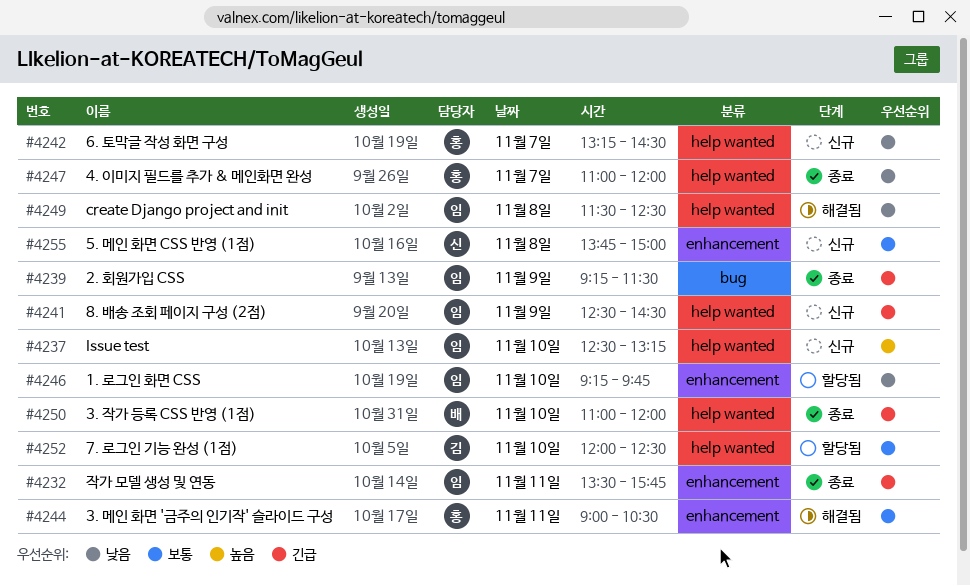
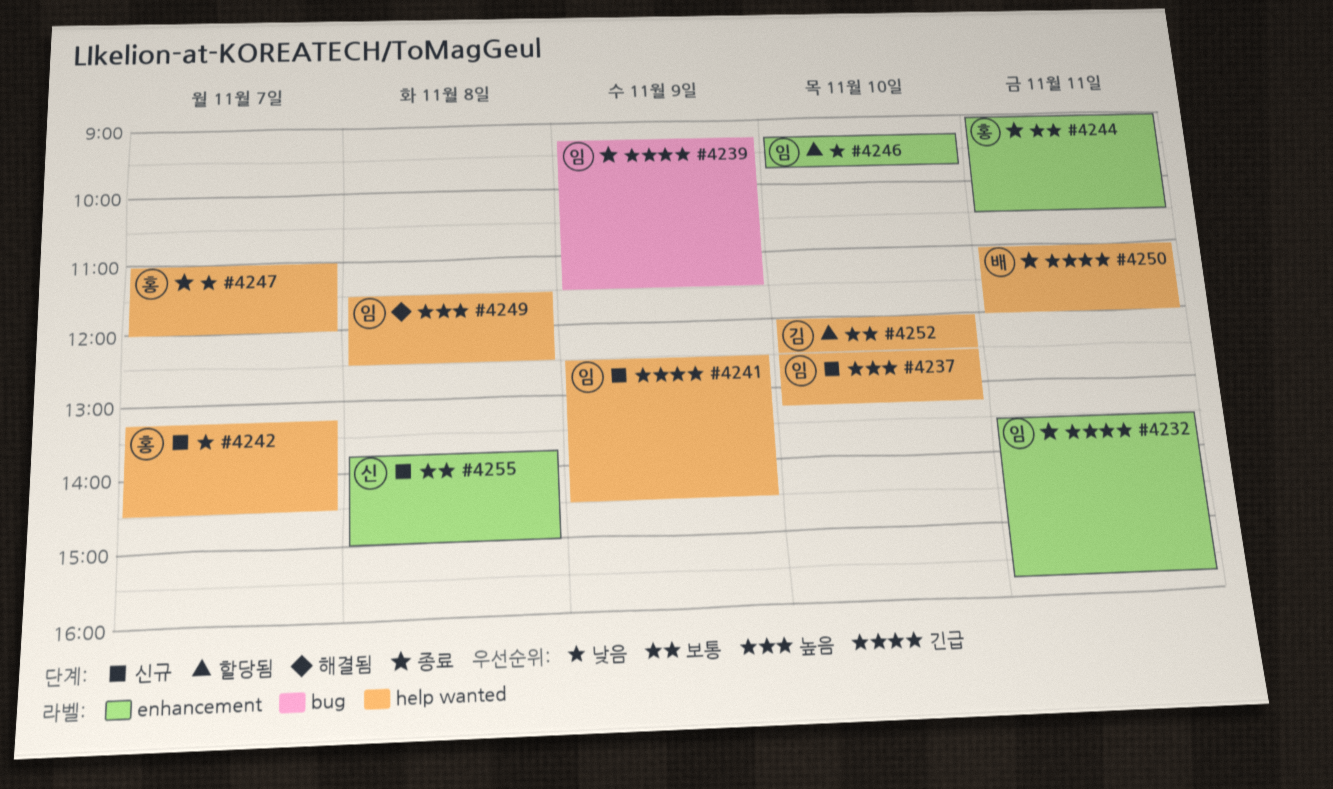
#4244, status: 해결됨 -> 종료
#4249, priority: 낮음 -> 높음
#4250, day: Nov 10 -> Nov 11

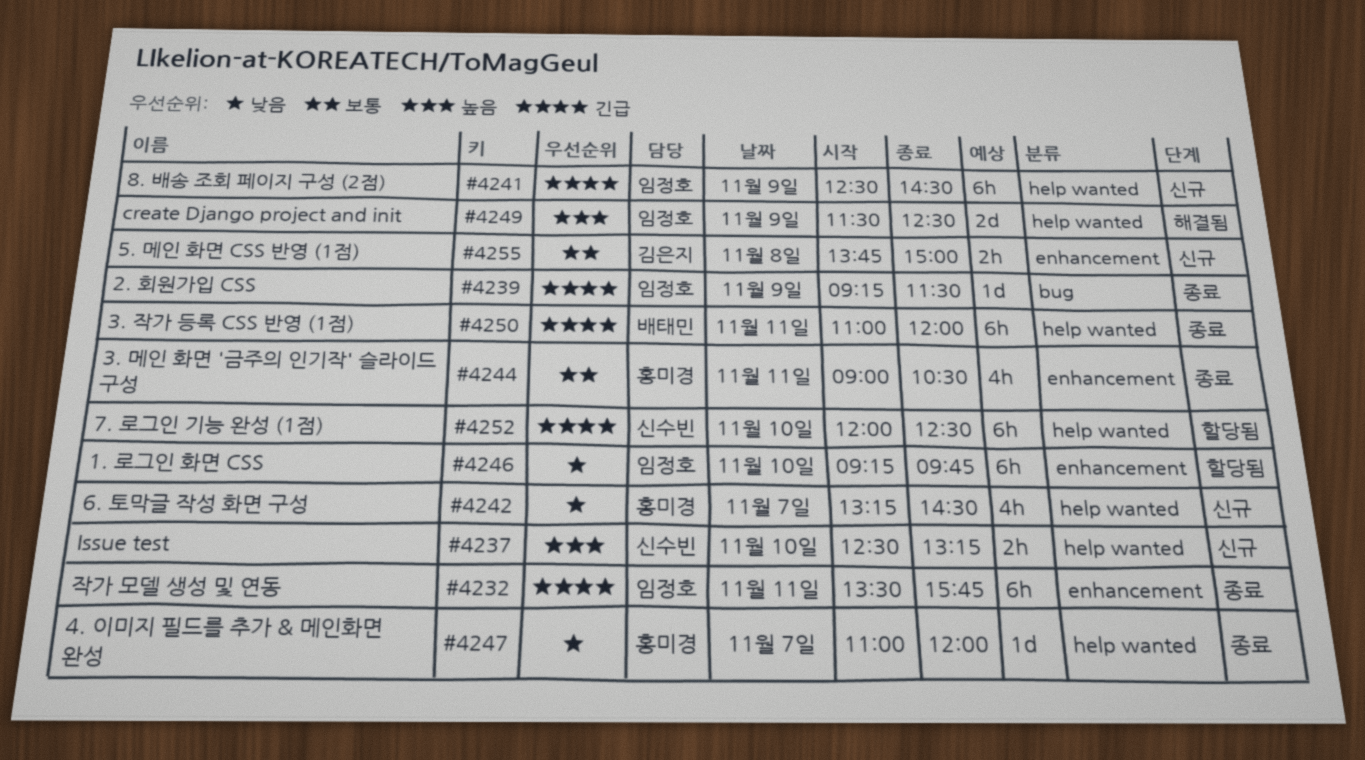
#4237, owner: 임정호 -> 신수빈
#4249, day: Nov 8 -> Nov 9
#4252, owner: 김은지 -> 신수빈
#4252, priority: 보통 -> 긴급
#4255, owner: 신수빈 -> 김은지

